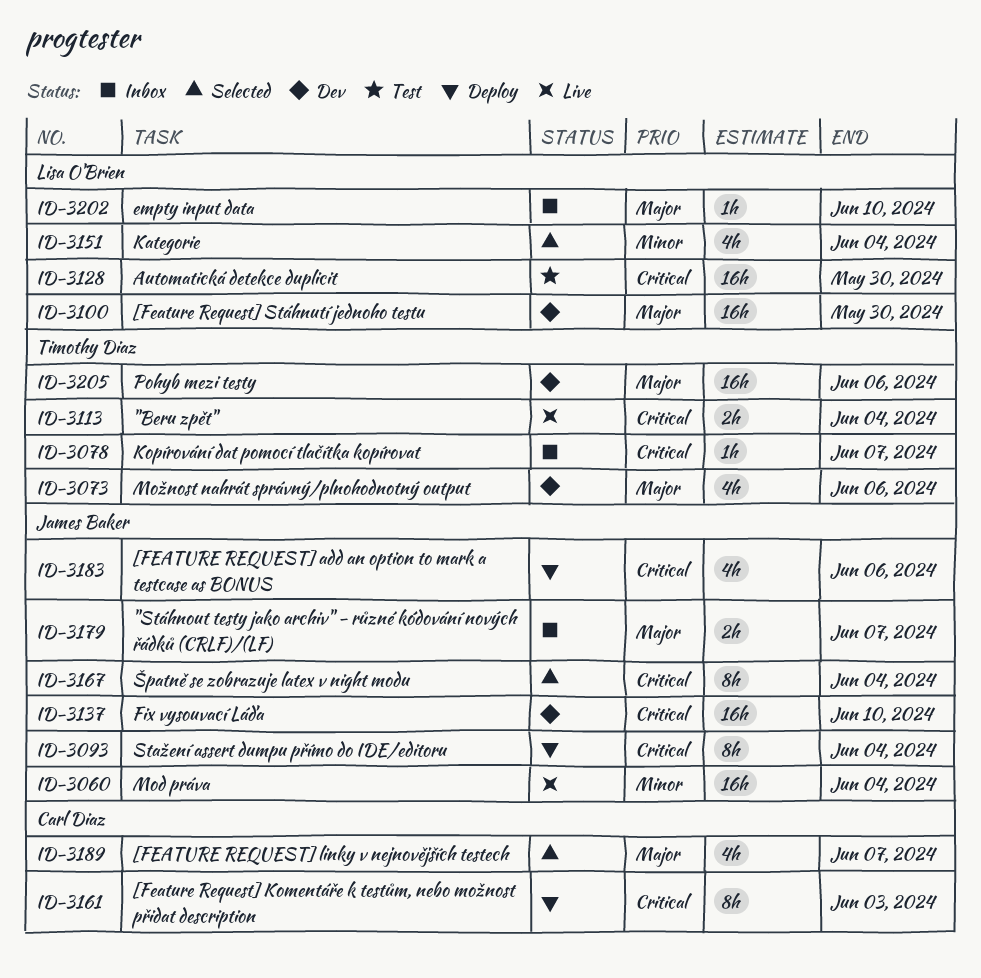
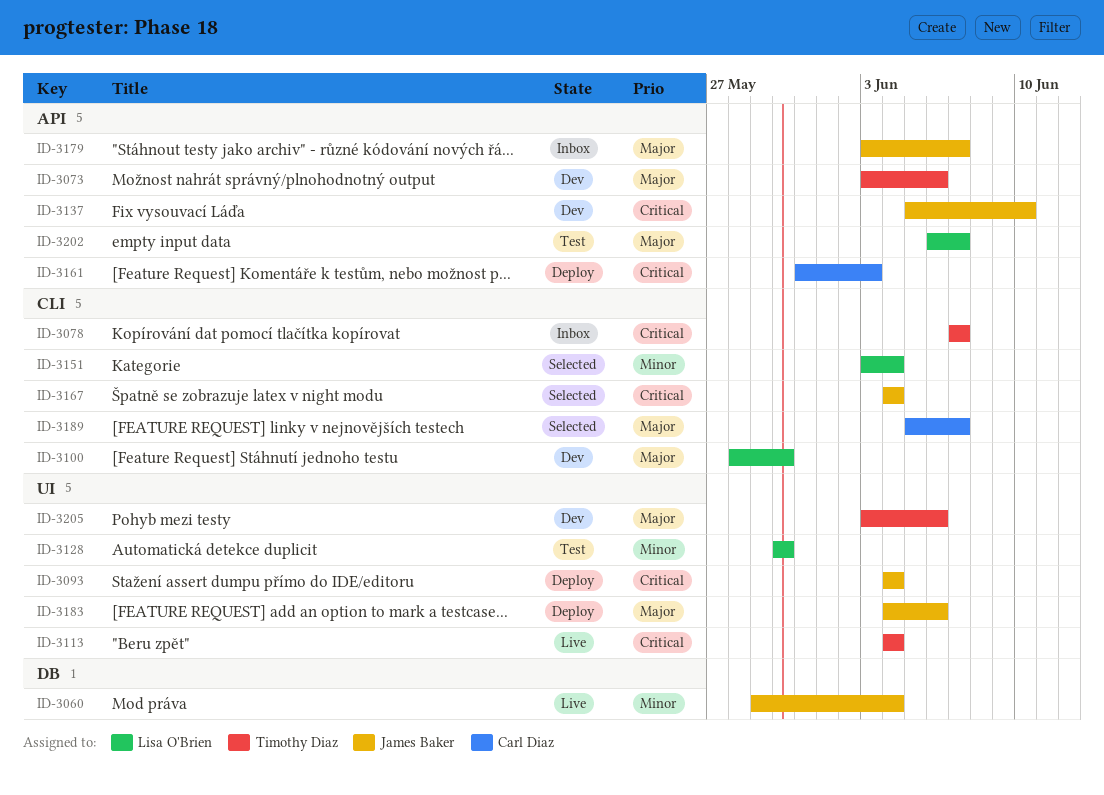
ID-3128, priority: Critical -> Minor
ID-3183, priority: Critical -> Major
ID-3202, status: Inbox -> Test
ID-3202, due: Jun 10 -> Jun 7

